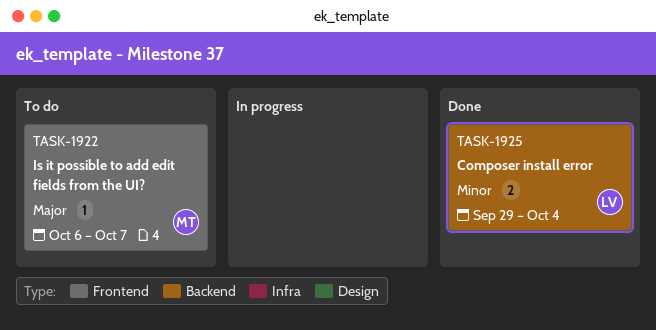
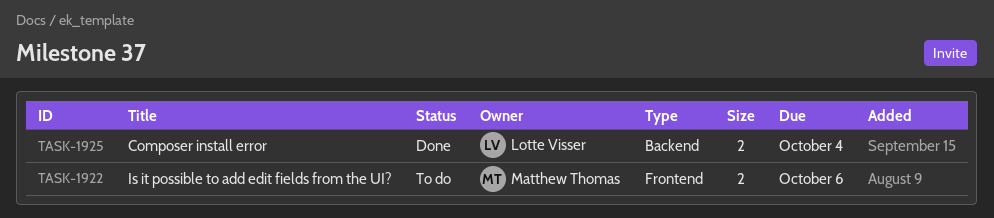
TASK-1922, estimate: 1 -> 2
TASK-1922, due: Oct 7 -> Oct 6

